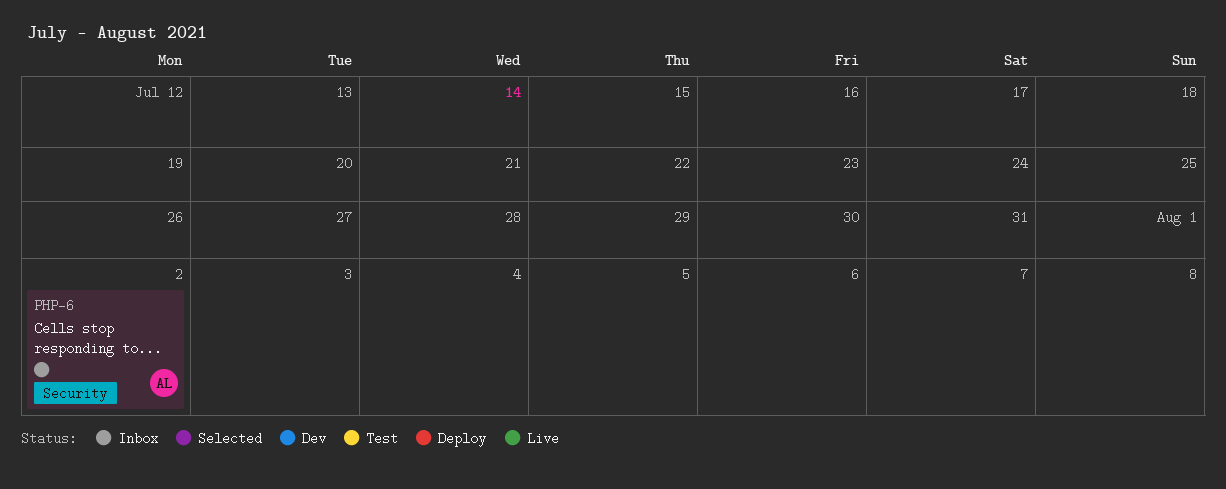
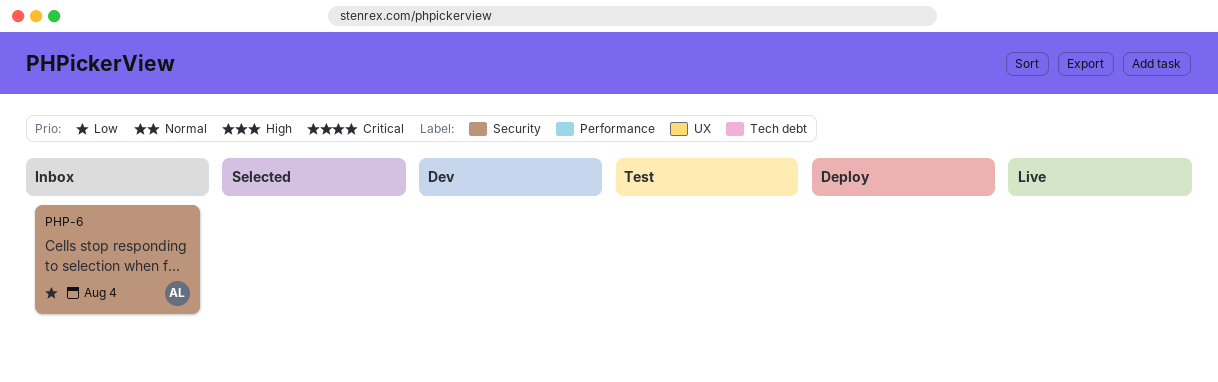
PHP-6, due: Aug 2 -> Aug 4

